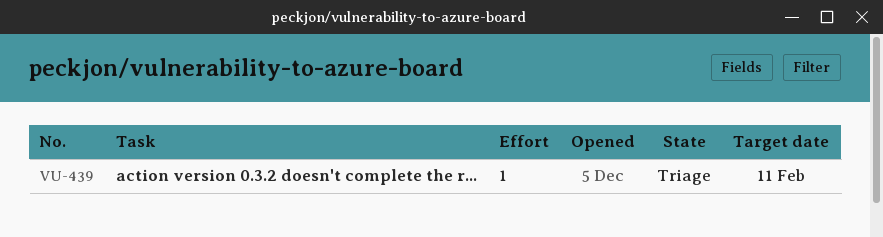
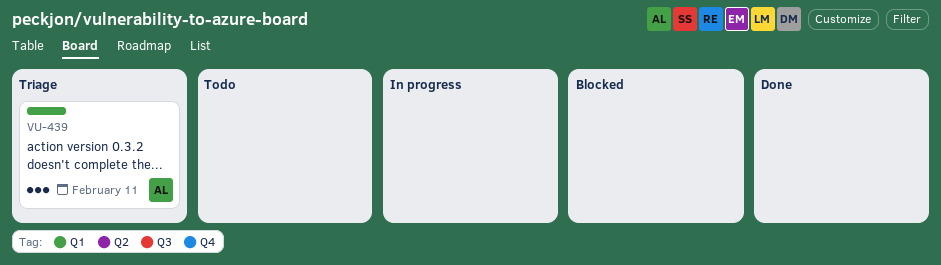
VU-439, estimate: 1 -> 3

